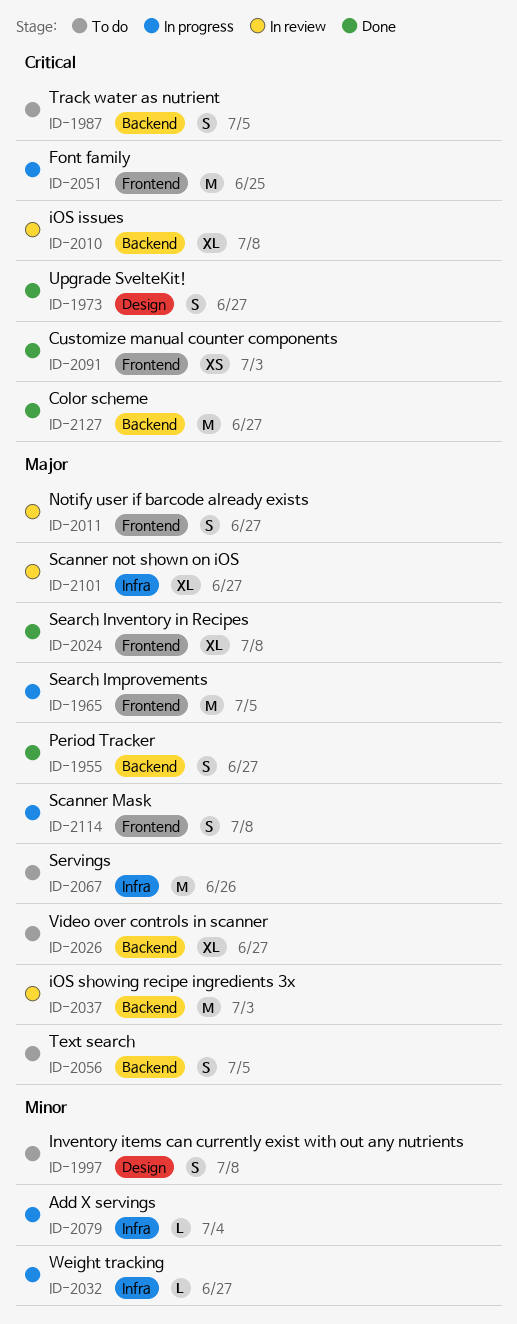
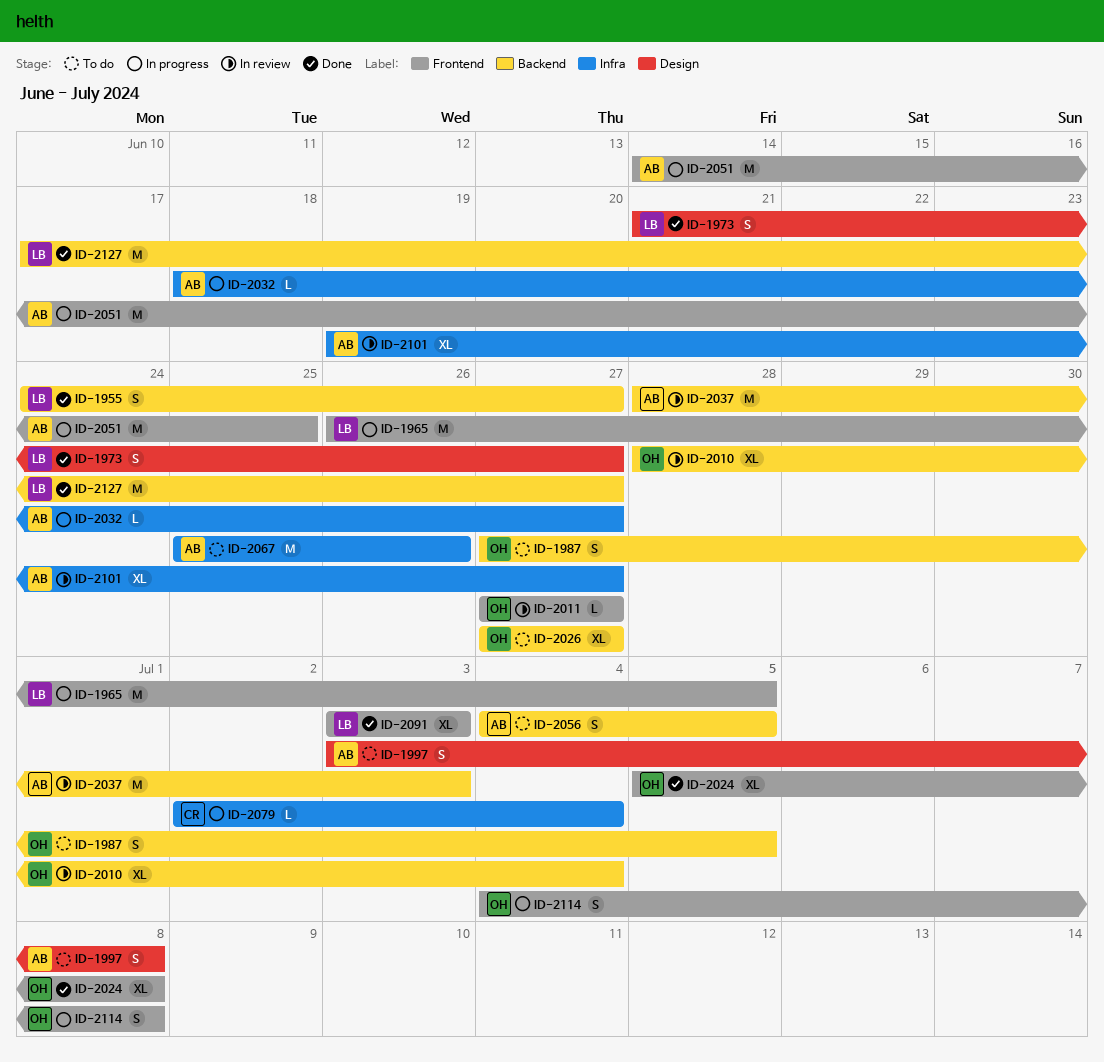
ID-2010, due: Jul 8 -> Jul 4
ID-2011, estimate: S -> L
ID-2091, estimate: XS -> XL

